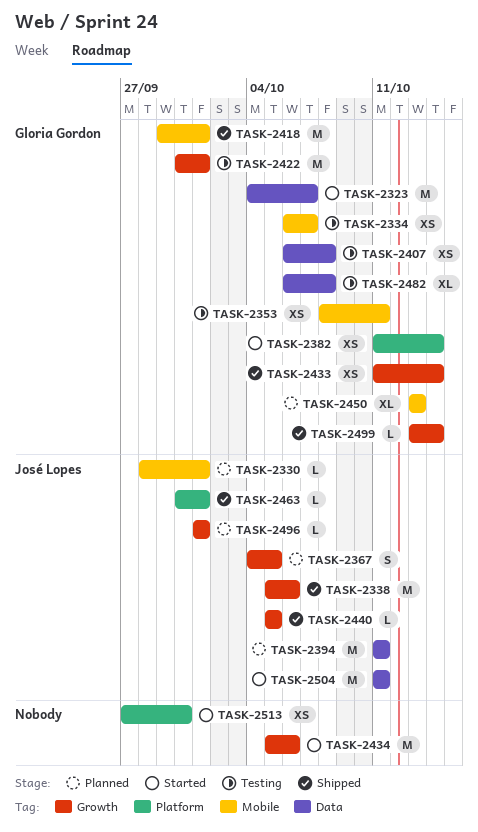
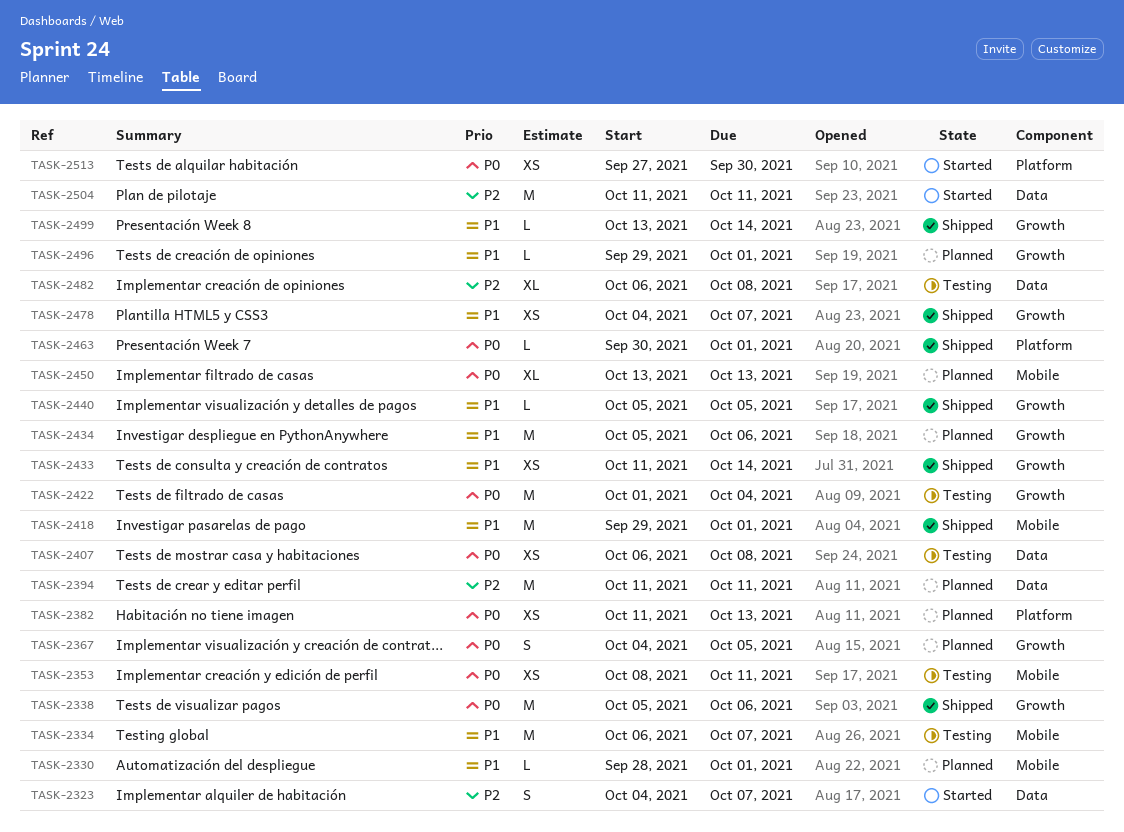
TASK-2323, estimate: M -> S
TASK-2334, estimate: XS -> M
TASK-2382, status: Started -> Planned
TASK-2382, due: Oct 14 -> Oct 13
TASK-2422, start: Sep 30 -> Oct 1
TASK-2422, due: Oct 1 -> Oct 4
TASK-2434, status: Started -> Planned
TASK-2478: none -> present
TASK-2496, start: Oct 1 -> Sep 29

